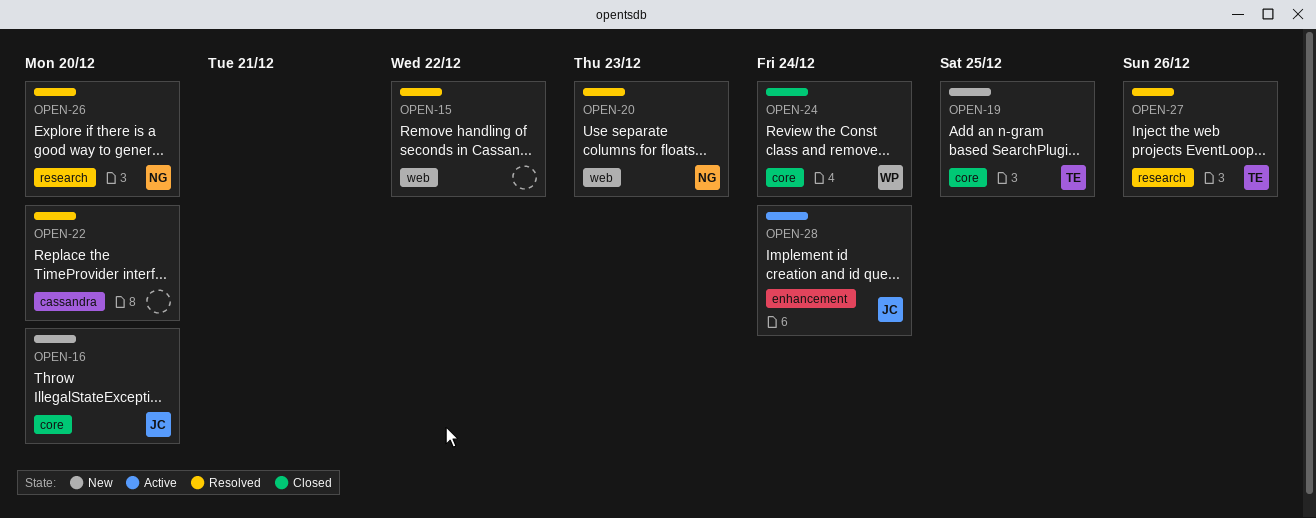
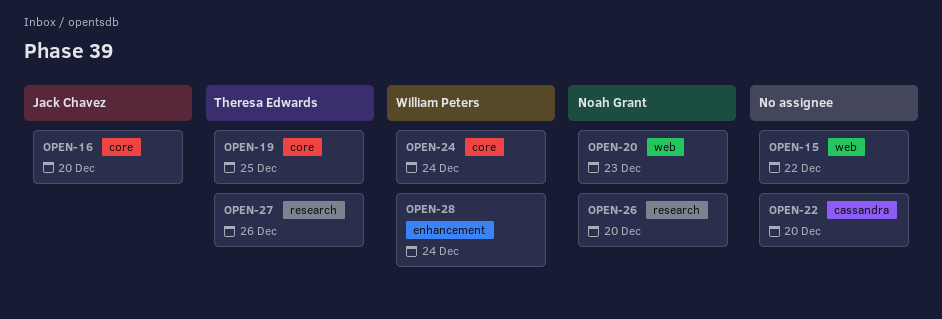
OPEN-28, owner: Jack Chavez -> William Peters

